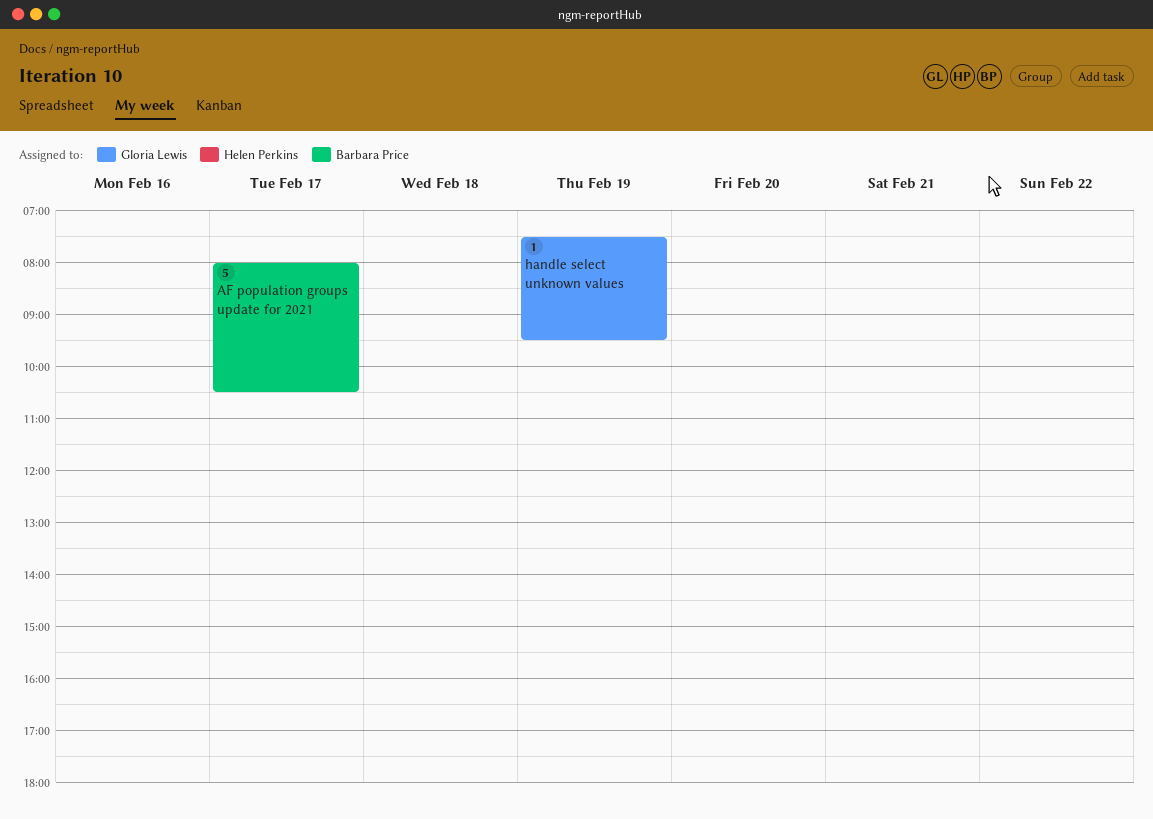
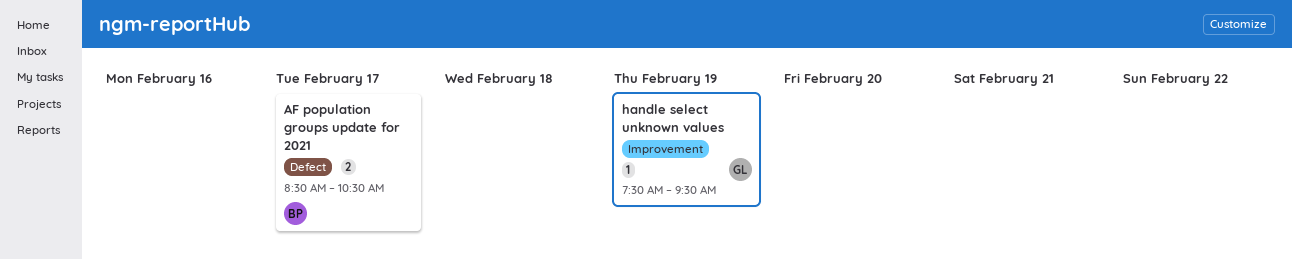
AF population groups update for 2021, estimate: 5 -> 2
AF population groups update for 2021, begins: 08:00 -> 08:30

